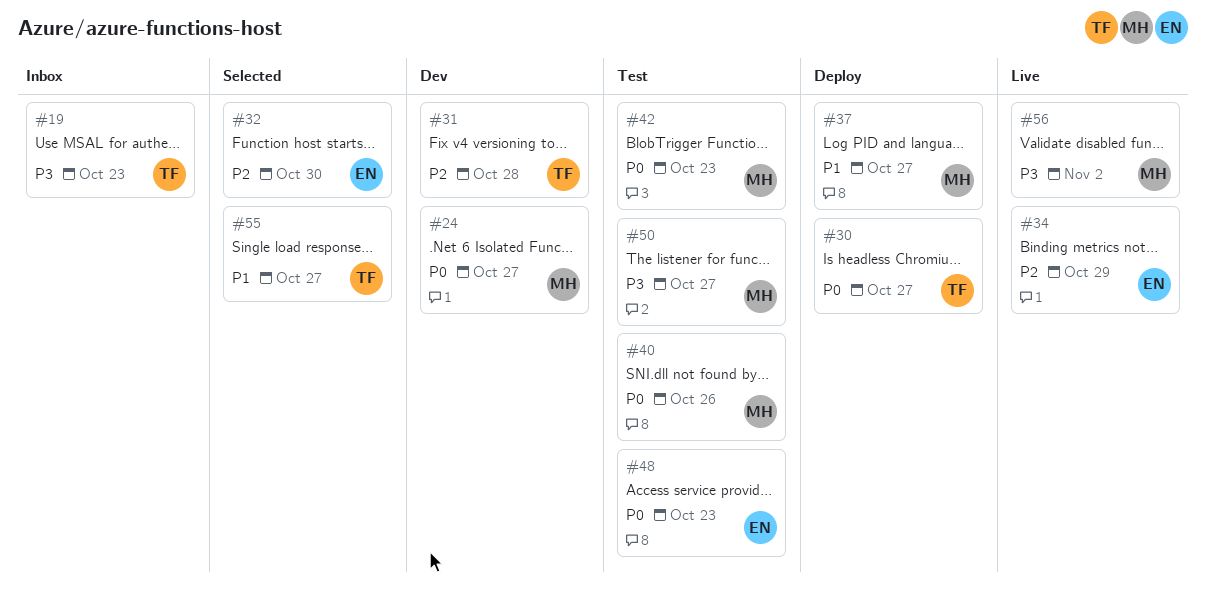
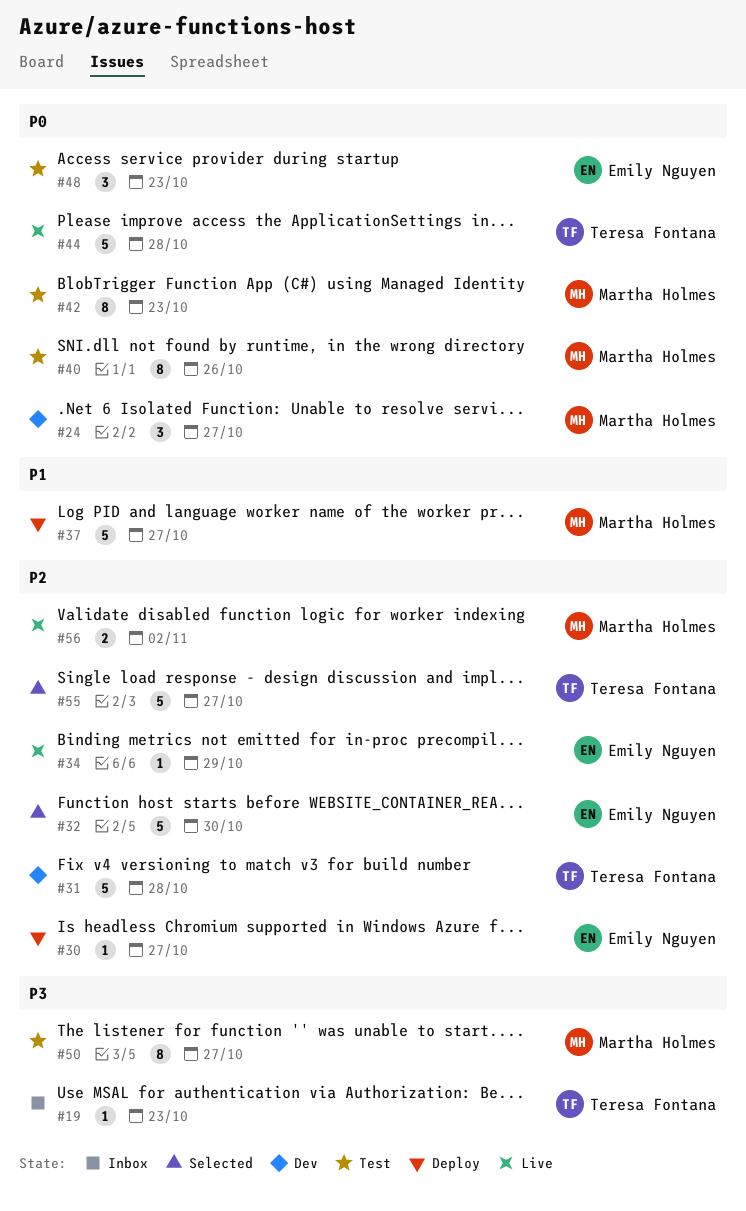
#30, owner: Teresa Fontana -> Emily Nguyen
#30, priority: P0 -> P2
#44: none -> present
#55, priority: P1 -> P2
#56, priority: P3 -> P2

